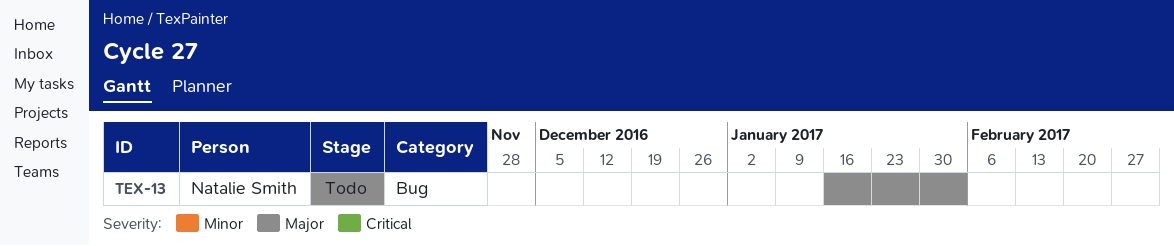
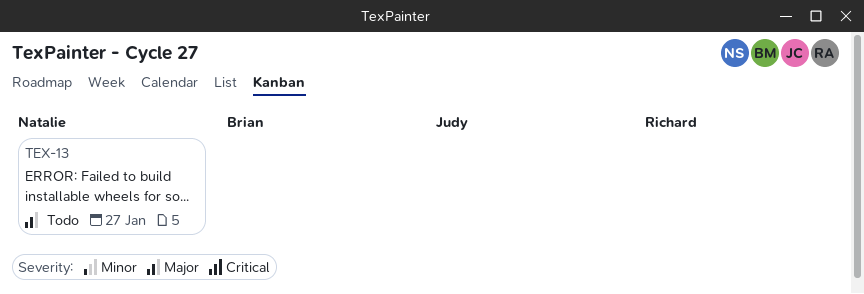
TEX-13, due: Feb 3 -> Jan 27

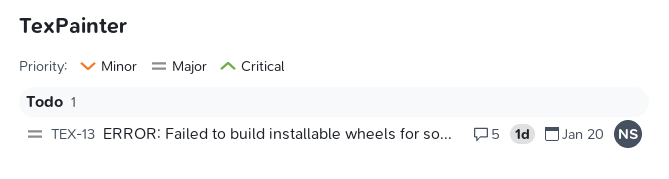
TEX-13, due: Jan 27 -> Jan 20

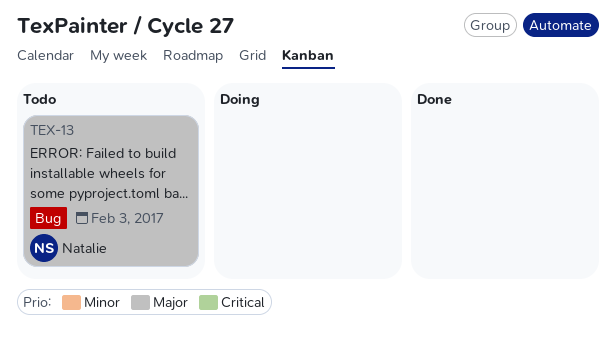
TEX-13, due: Jan 20 -> Feb 3

